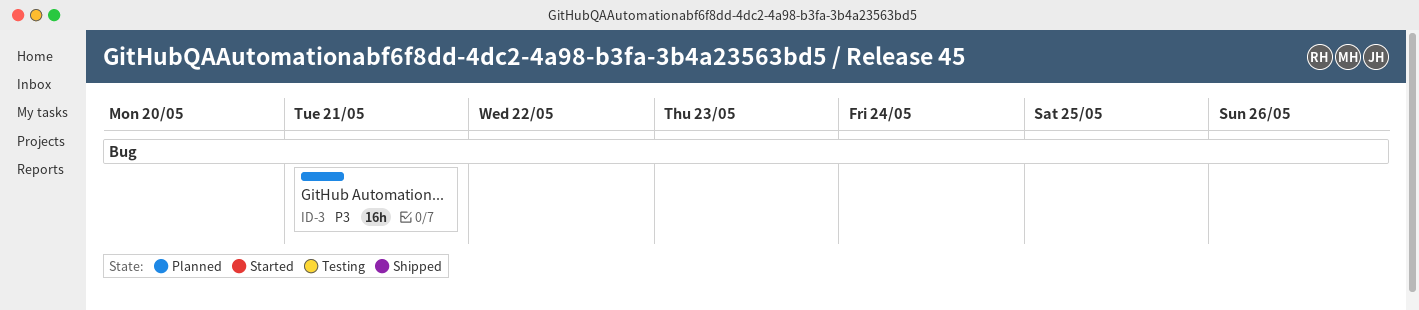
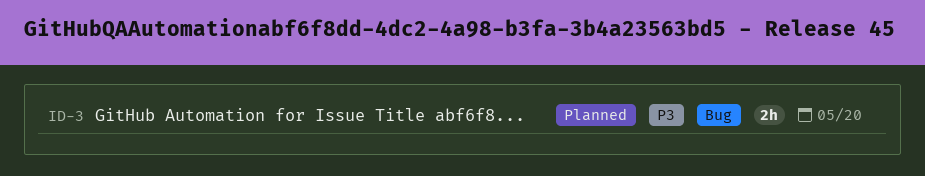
ID-3, estimate: 16h -> 2h
ID-3, due: May 21 -> May 20

